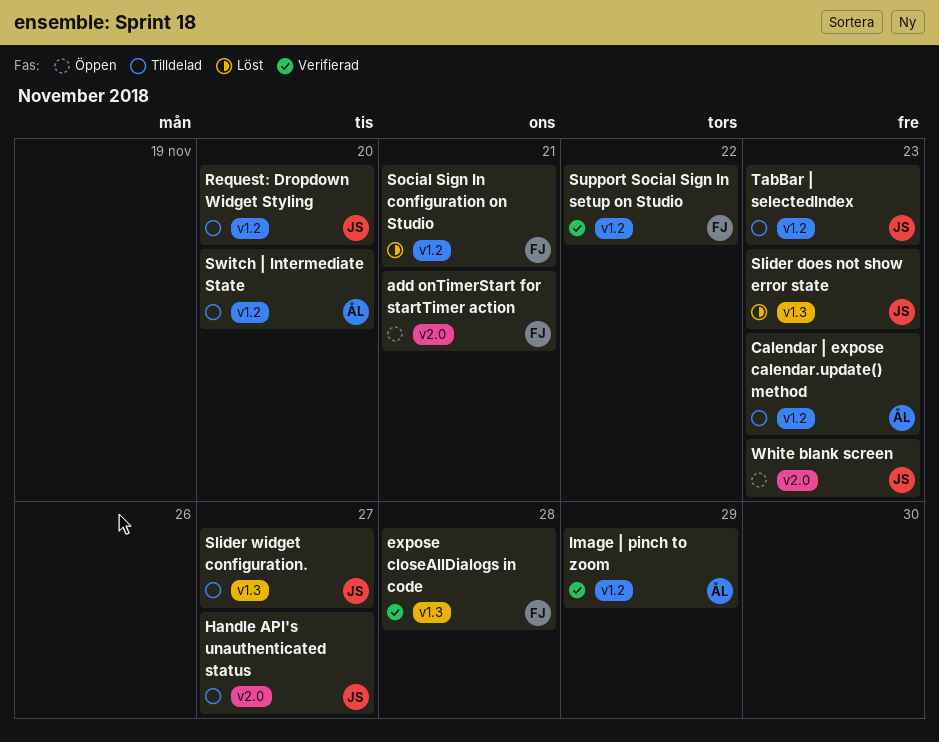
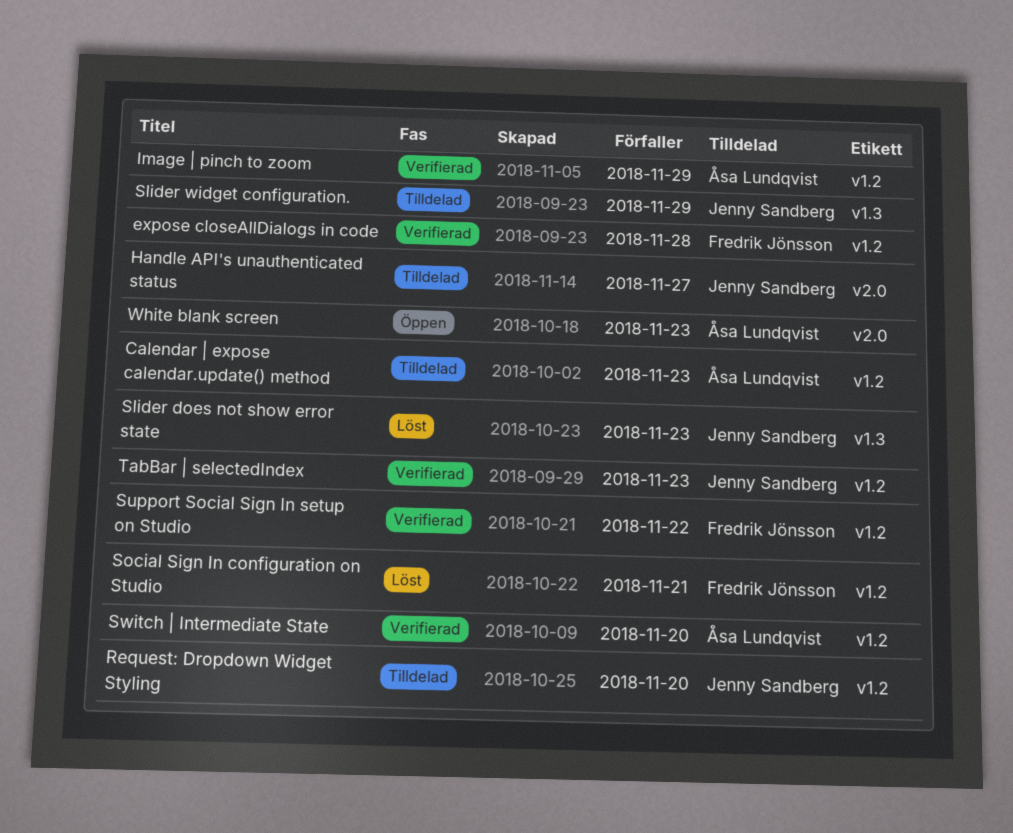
add onTimerStart for startTimer action: present -> none
expose closeAllDialogs in code, label: v1.3 -> v1.2
Slider widget configuration., due: Nov 27 -> Nov 29
Switch | Intermediate State, status: Tilldelad -> Verifierad
TabBar | selectedIndex, status: Tilldelad -> Verifierad
White blank screen, owner: Jenny Sandberg -> Åsa Lundqvist

